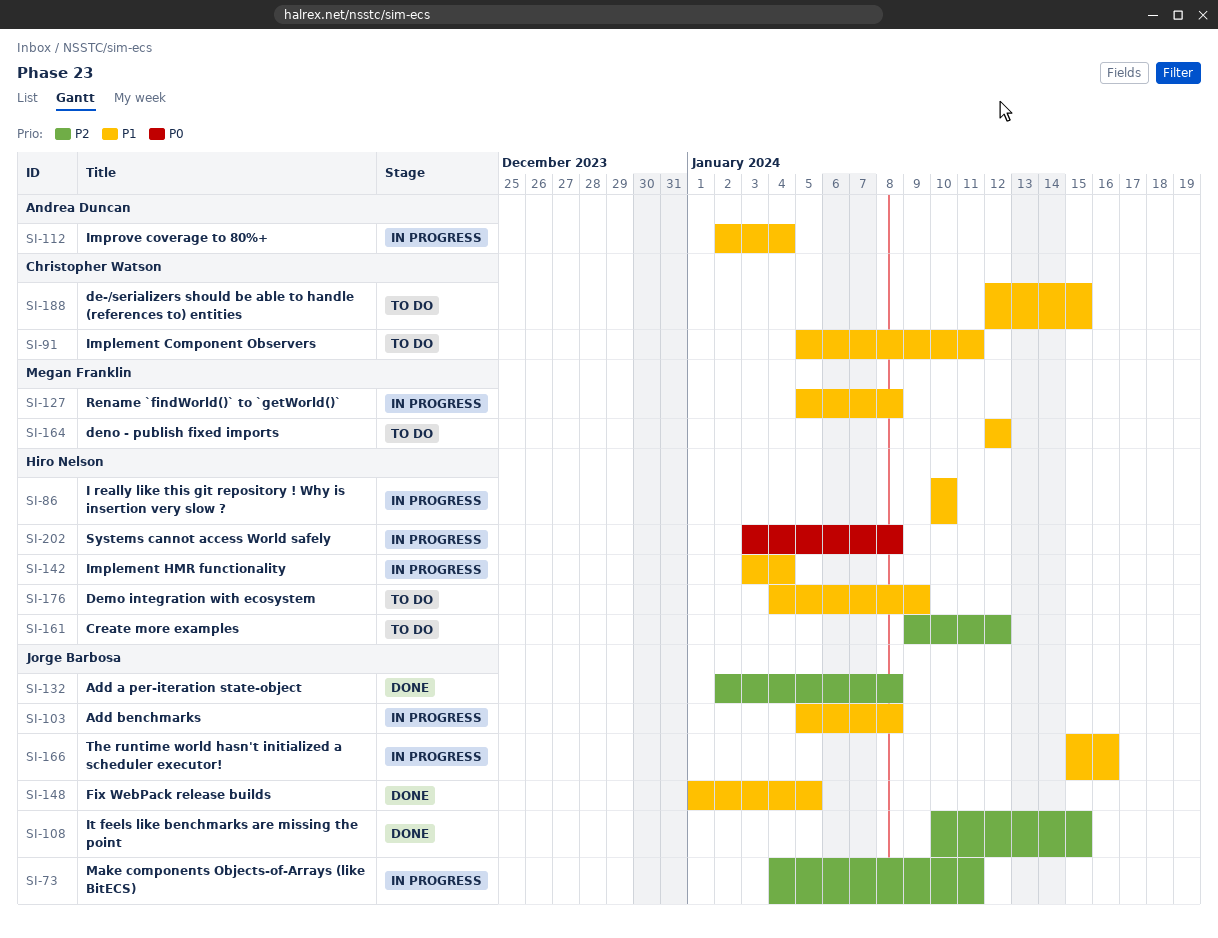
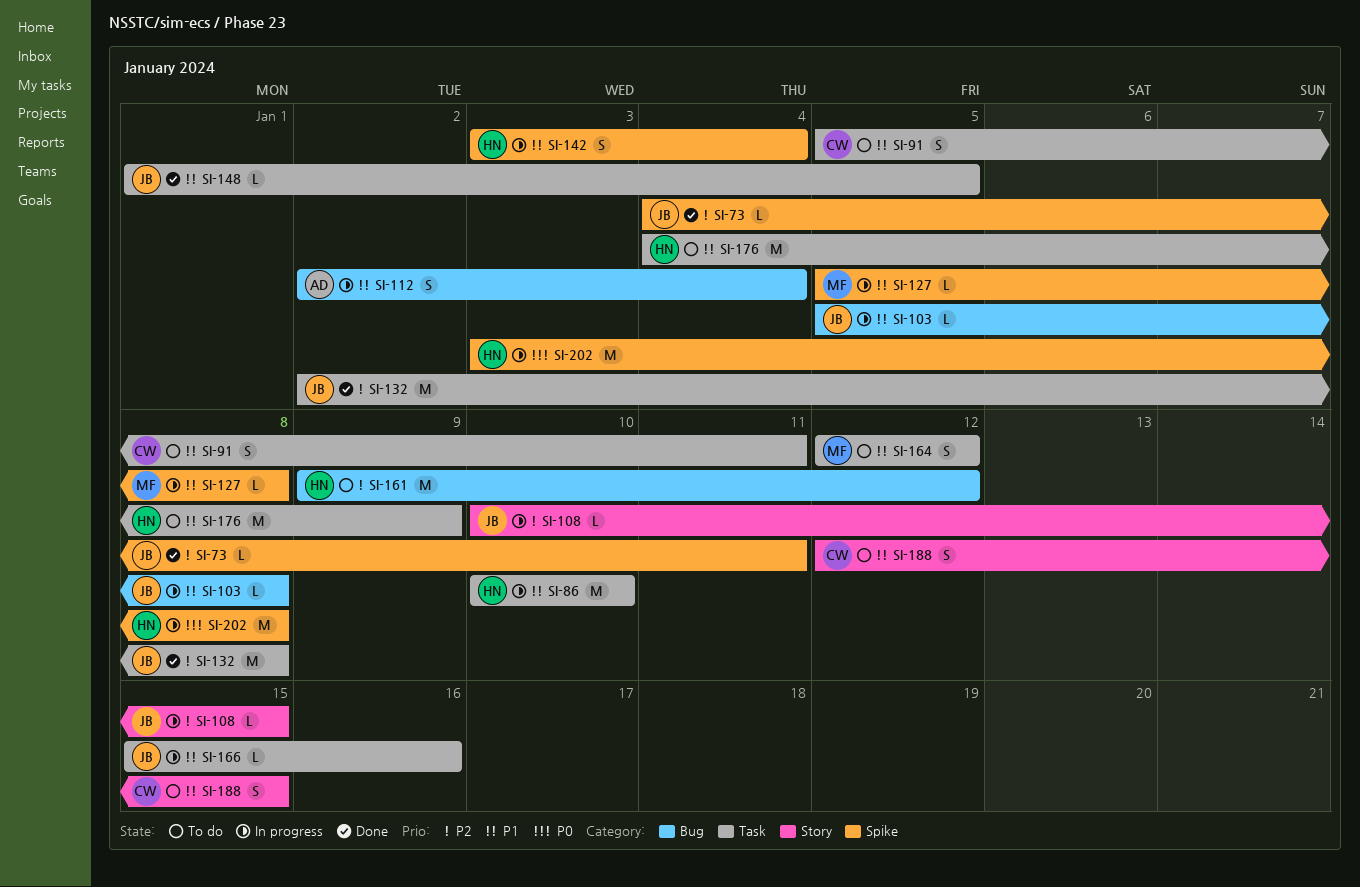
SI-73, status: In progress -> Done
SI-108, status: Done -> In progress

